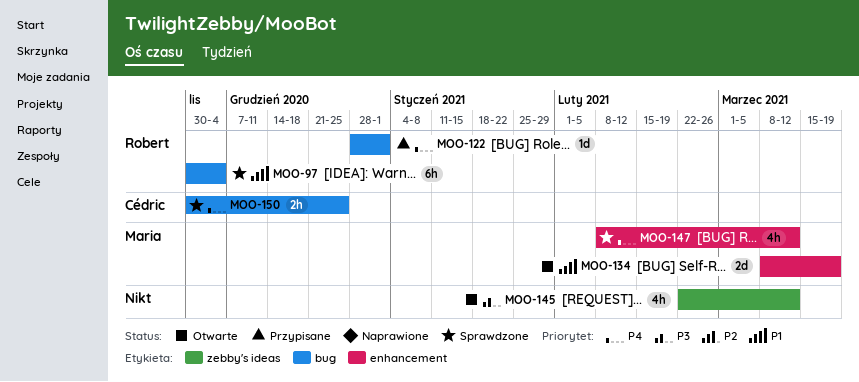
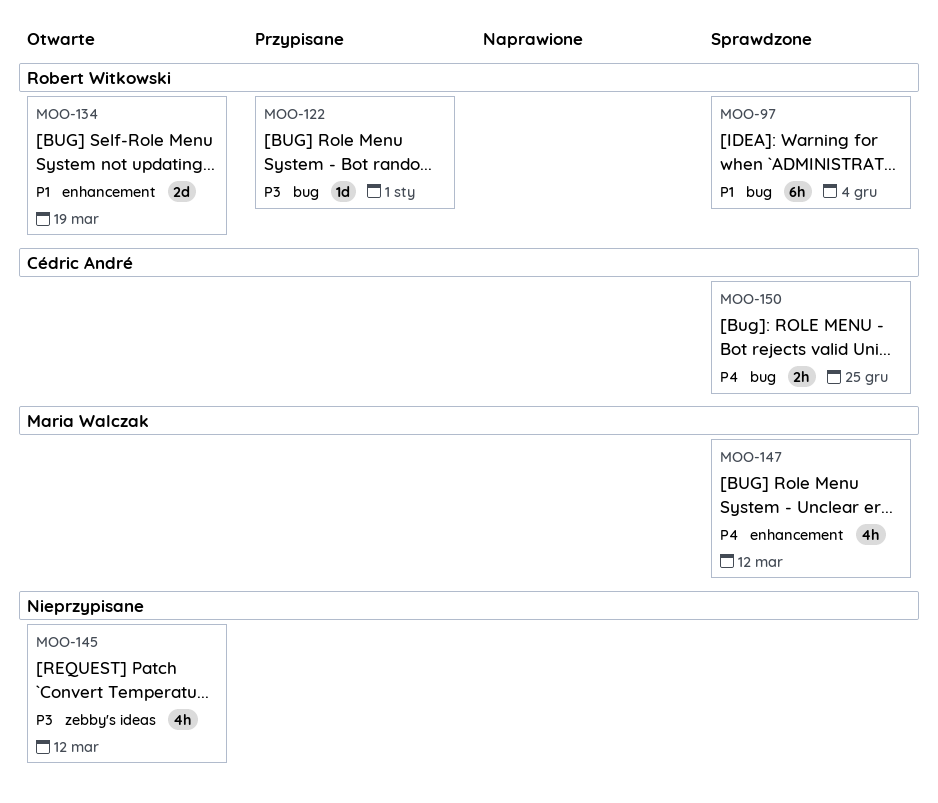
MOO-122, priority: P4 -> P3
MOO-134, owner: Maria Walczak -> Robert Witkowski

